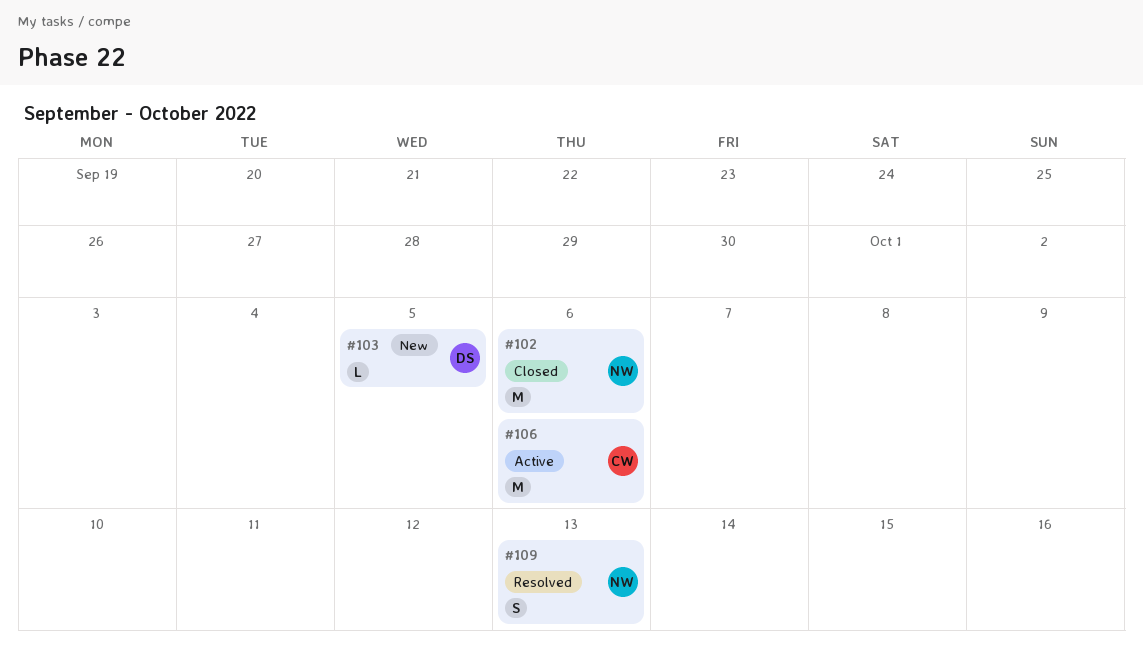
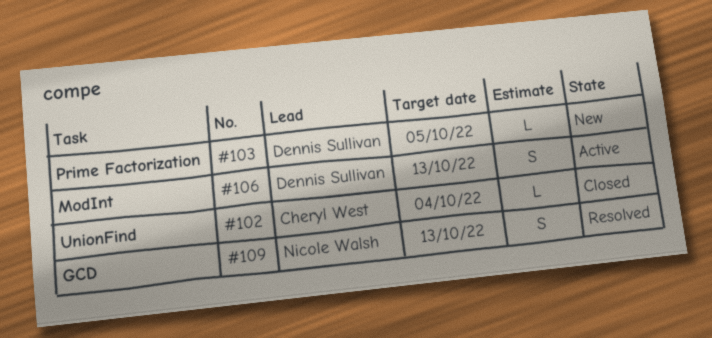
#102, owner: Nicole Walsh -> Cheryl West
#102, estimate: M -> L
#102, due: Oct 6 -> Oct 4
#106, owner: Cheryl West -> Dennis Sullivan
#106, estimate: M -> S
#106, due: Oct 6 -> Oct 13

